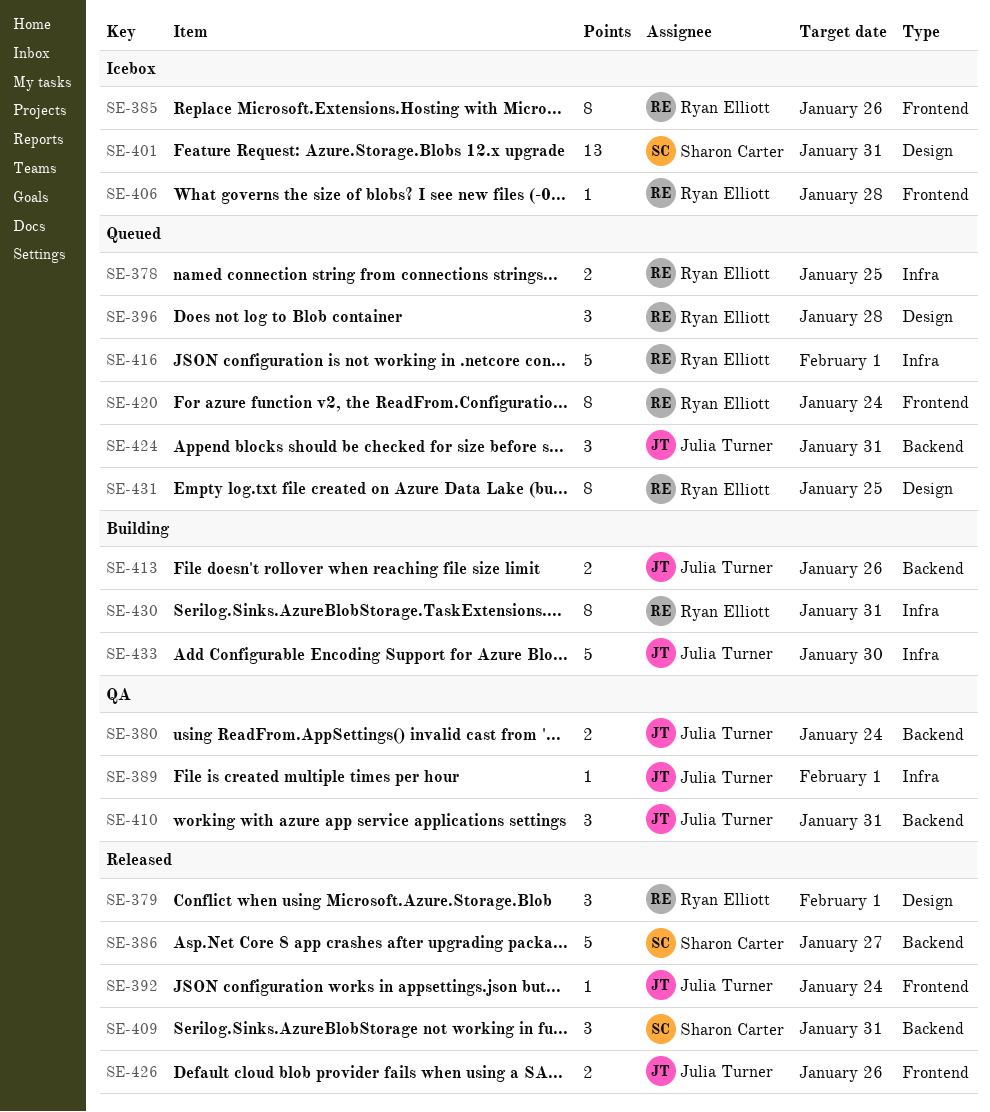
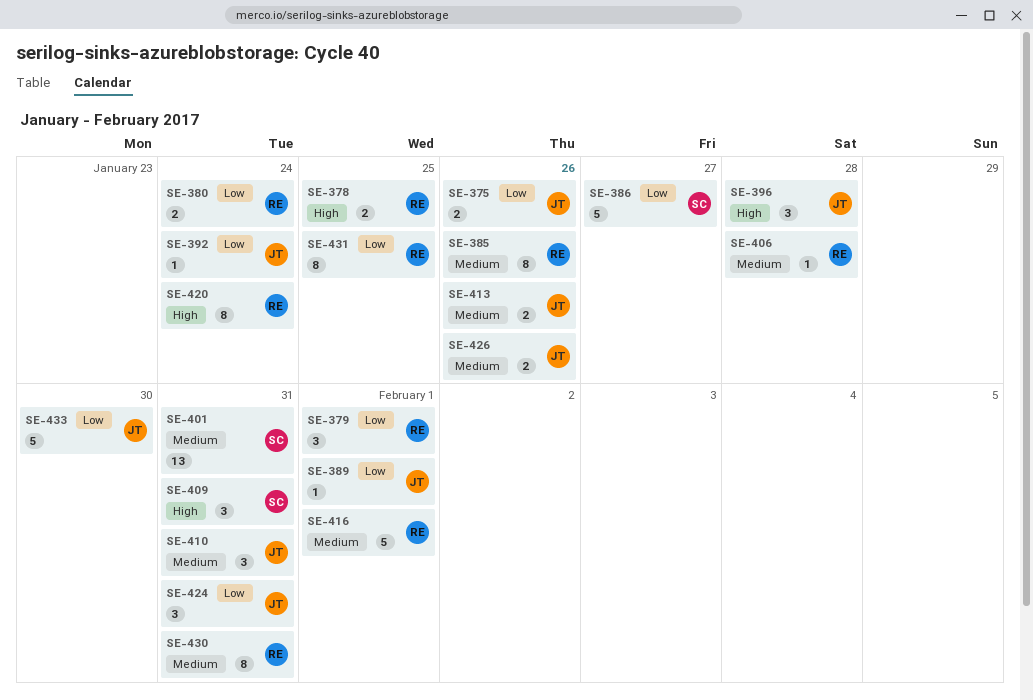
SE-375: none -> present
SE-380, owner: Julia Turner -> Ryan Elliott
SE-396, owner: Ryan Elliott -> Julia Turner

